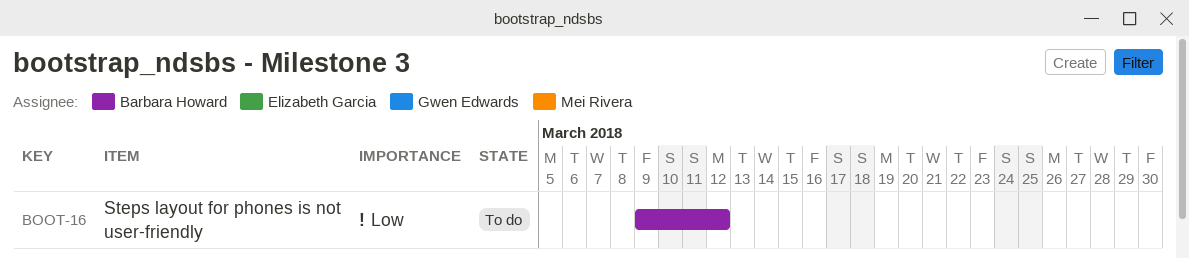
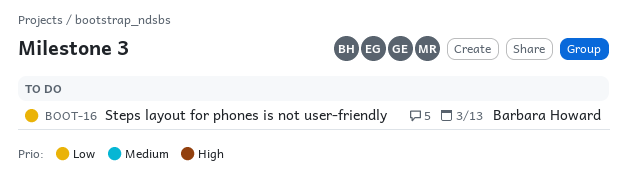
BOOT-16, due: Mar 12 -> Mar 13

